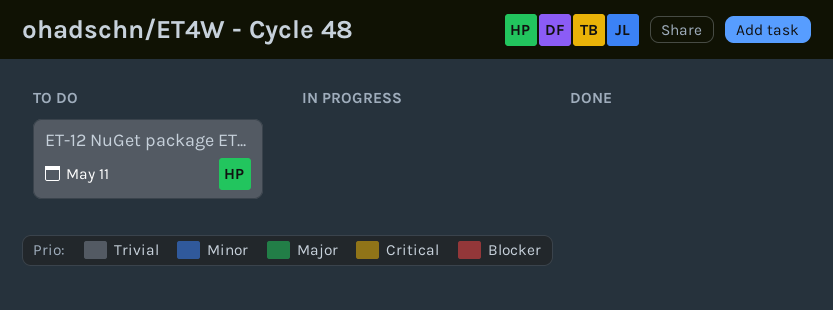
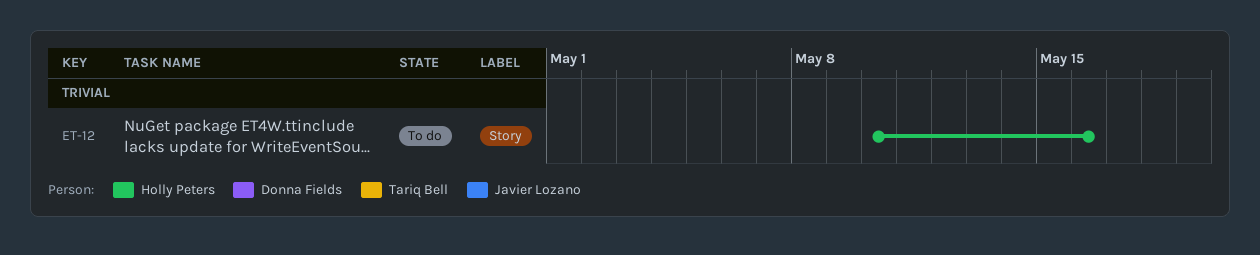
ET-12, due: May 11 -> May 16

